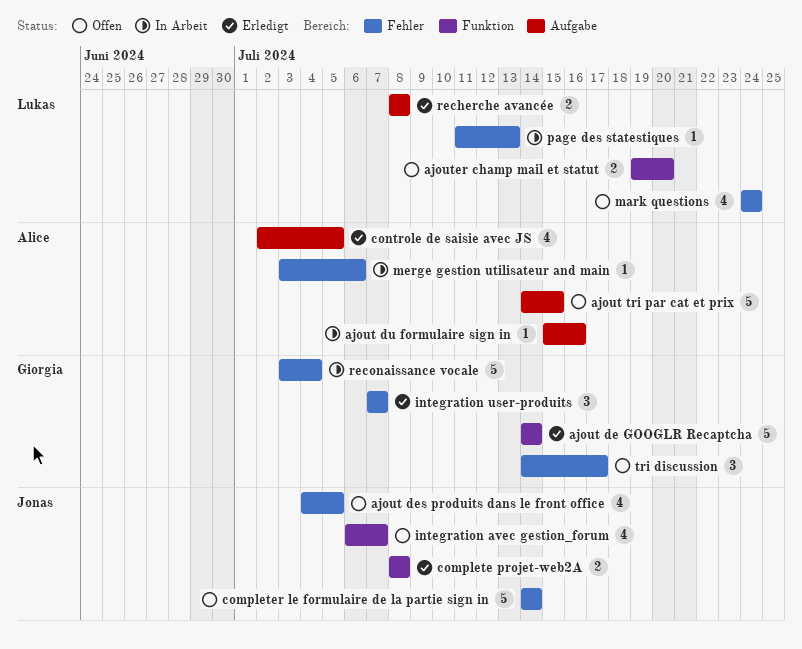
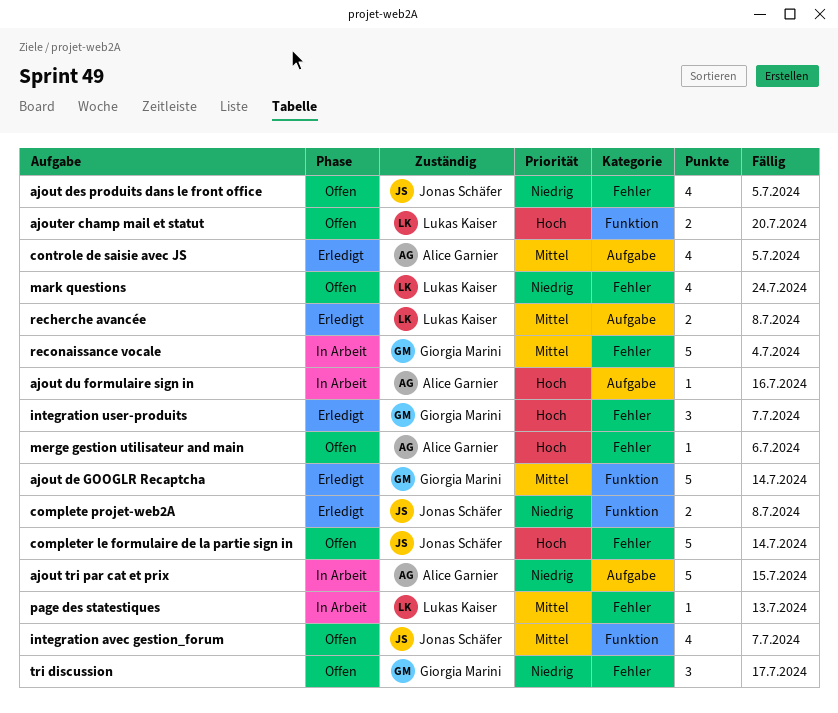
ajout tri par cat et prix, status: Offen -> In Arbeit
merge gestion utilisateur and main, status: In Arbeit -> Offen

